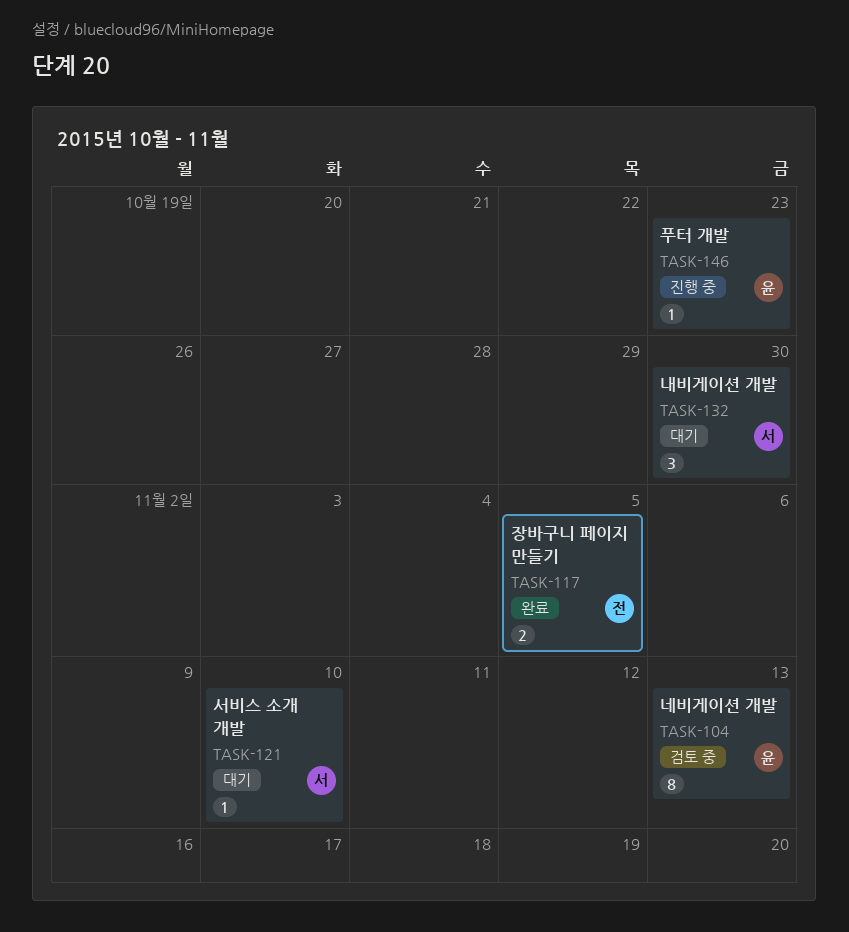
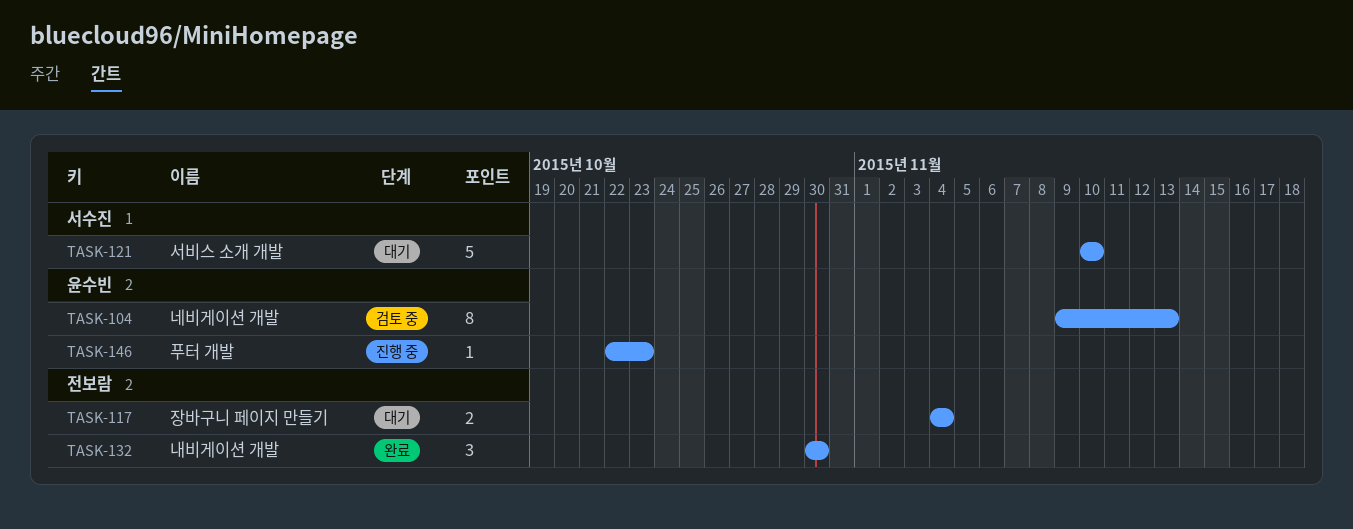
TASK-117, status: 완료 -> 대기
TASK-117, due: Nov 5 -> Nov 4
TASK-121, estimate: 1 -> 5
TASK-132, status: 대기 -> 완료
TASK-132, owner: 서수진 -> 전보람

